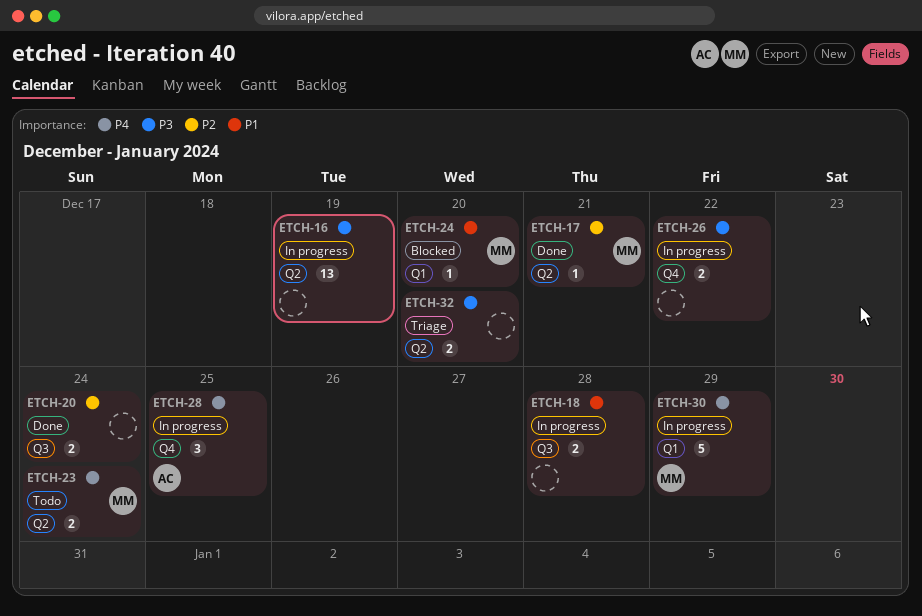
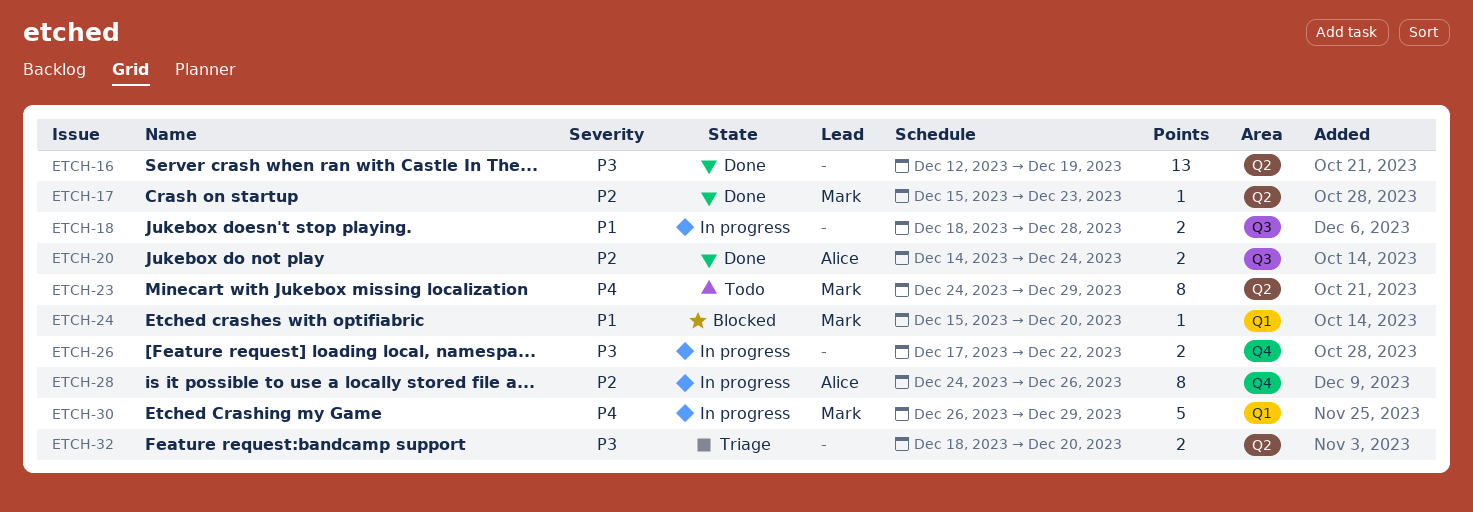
ETCH-16, status: In progress -> Done
ETCH-17, due: Dec 21 -> Dec 23
ETCH-20, owner: none -> Alice
ETCH-23, estimate: 2 -> 8
ETCH-23, due: Dec 24 -> Dec 29
ETCH-28, priority: P4 -> P2
ETCH-28, estimate: 3 -> 8
ETCH-28, due: Dec 25 -> Dec 26

